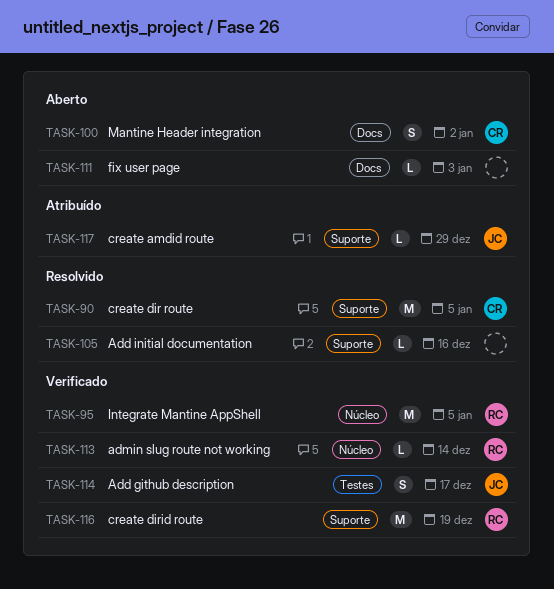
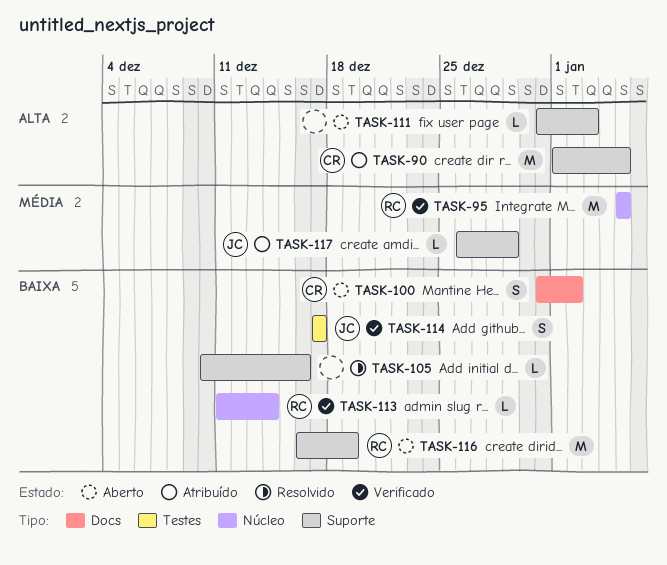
TASK-90, status: Resolvido -> Atribuído
TASK-111, label: Docs -> Suporte
TASK-116, status: Verificado -> Aberto

